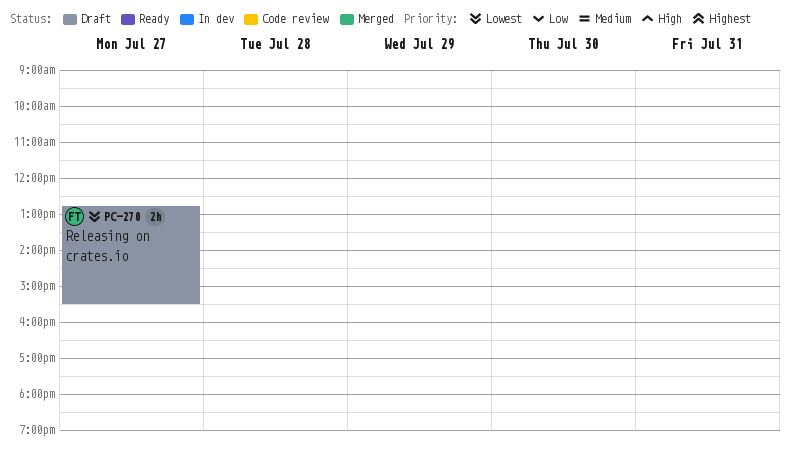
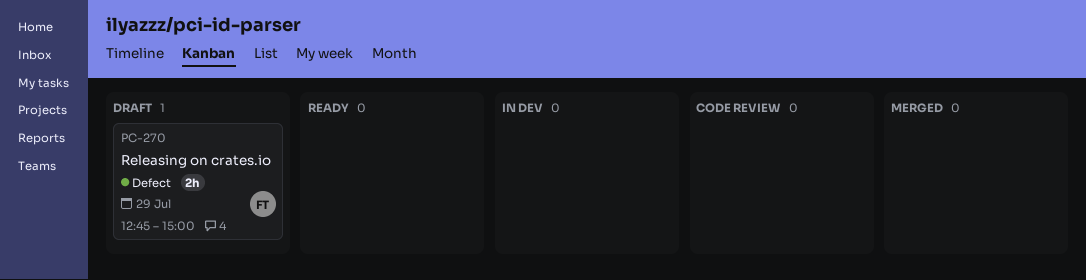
PC-270, day: Jul 27 -> Jul 29
PC-270, ends: 15:30 -> 15:00

